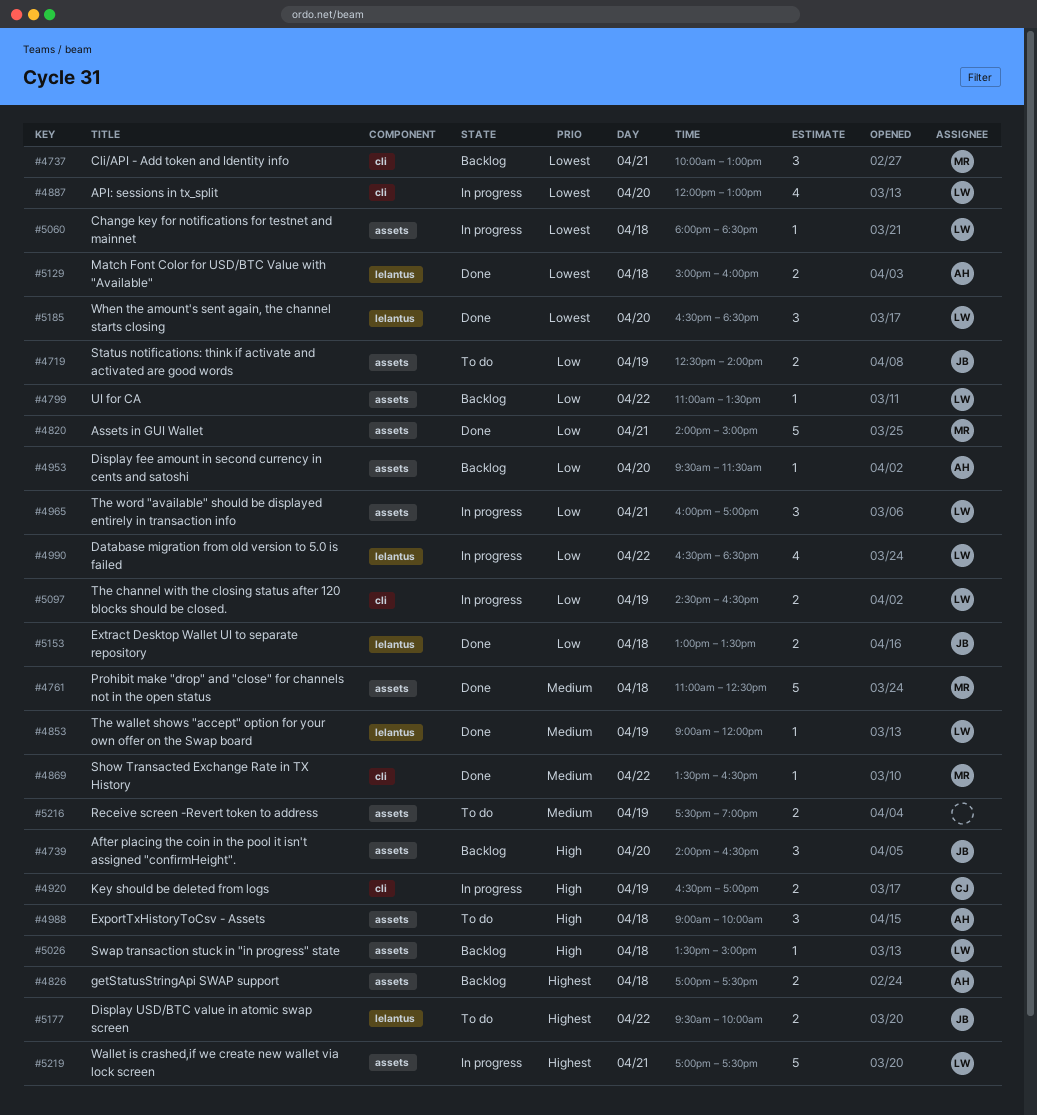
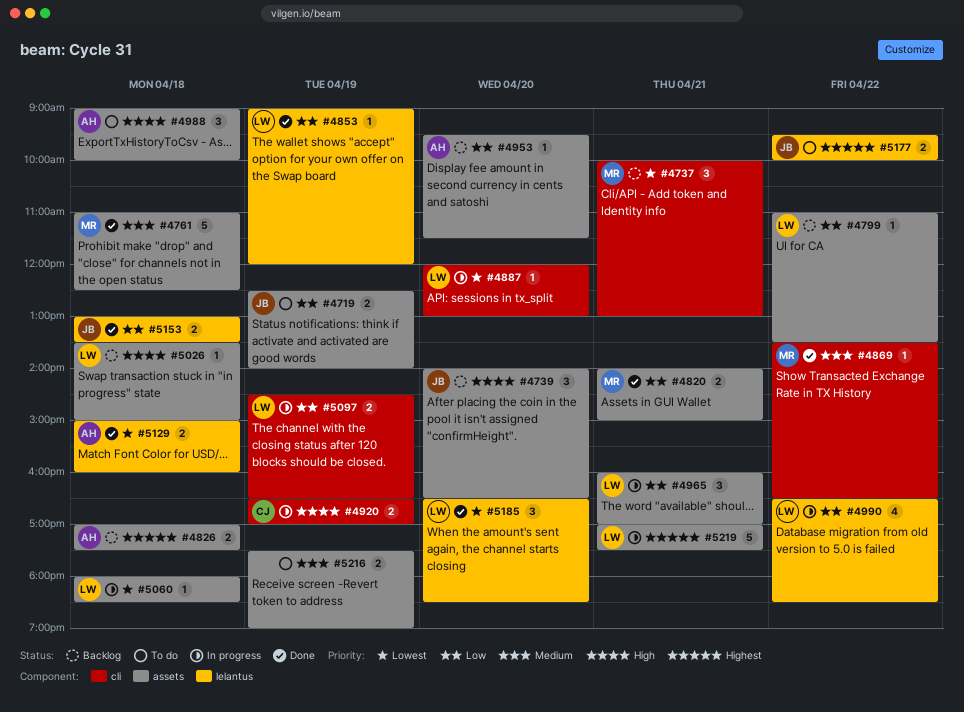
#4820, estimate: 5 -> 2
#4853, priority: Medium -> Low
#4887, estimate: 4 -> 1

